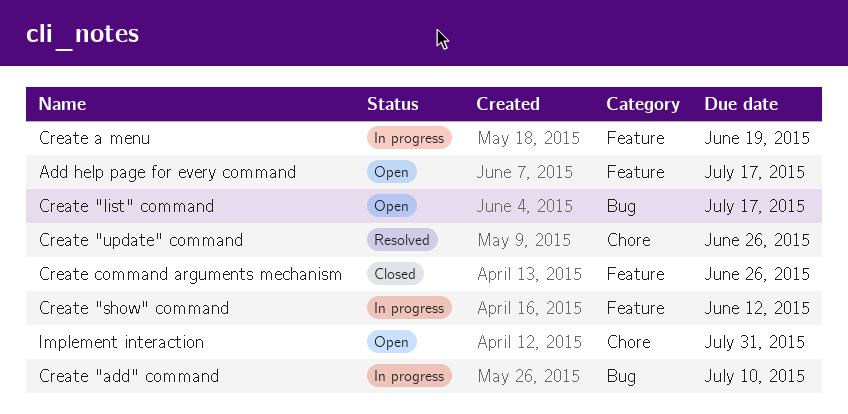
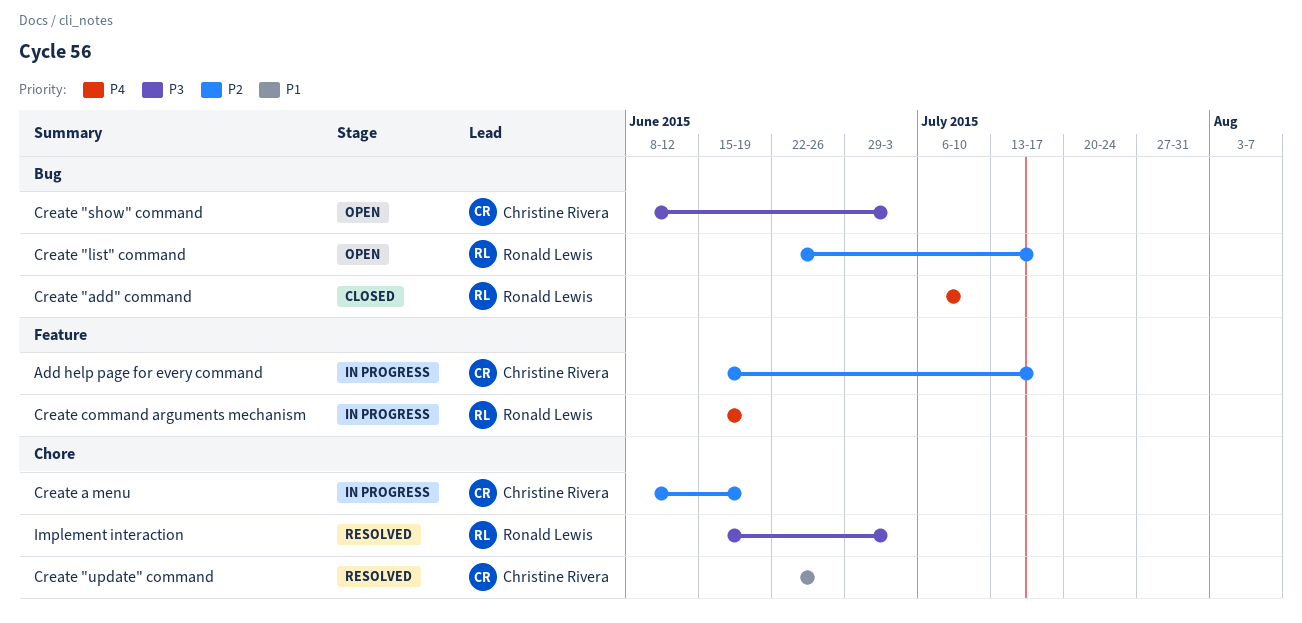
Add help page for every command, status: Open -> In progress
Create "add" command, status: In progress -> Closed
Create "show" command, status: In progress -> Open
Create "show" command, label: Feature -> Bug
Create "show" command, due: Jun 12 -> Jul 3
Create a menu, label: Feature -> Chore
Create command arguments mechanism, status: Closed -> In progress
Create command arguments mechanism, due: Jun 26 -> Jun 19
Implement interaction, status: Open -> Resolved
Implement interaction, due: Jul 31 -> Jul 3

